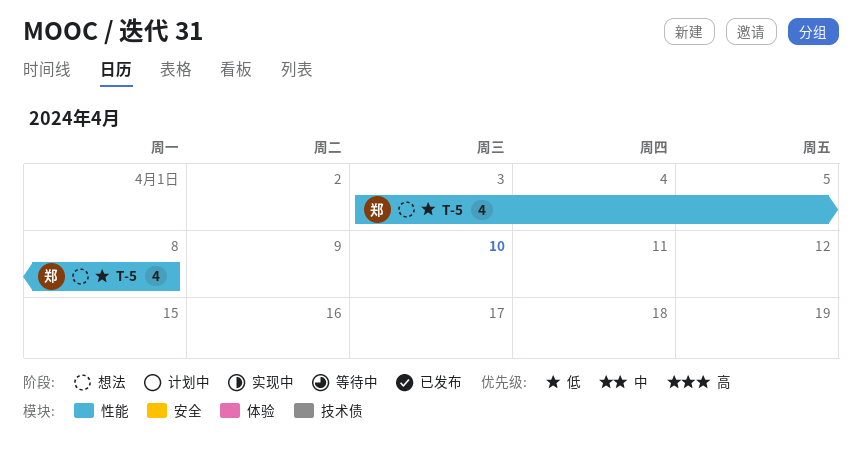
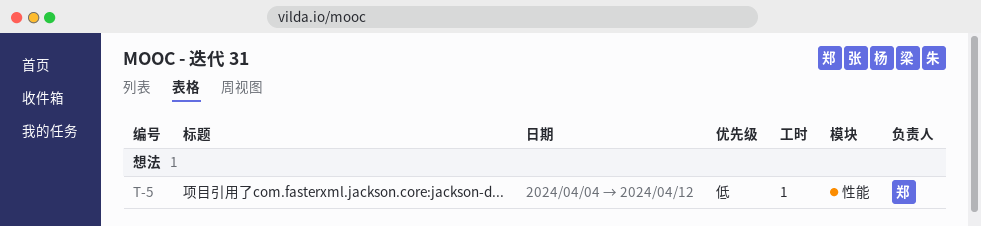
T-5, estimate: 4 -> 1
T-5, start: Apr 3 -> Apr 4
T-5, due: Apr 8 -> Apr 12

